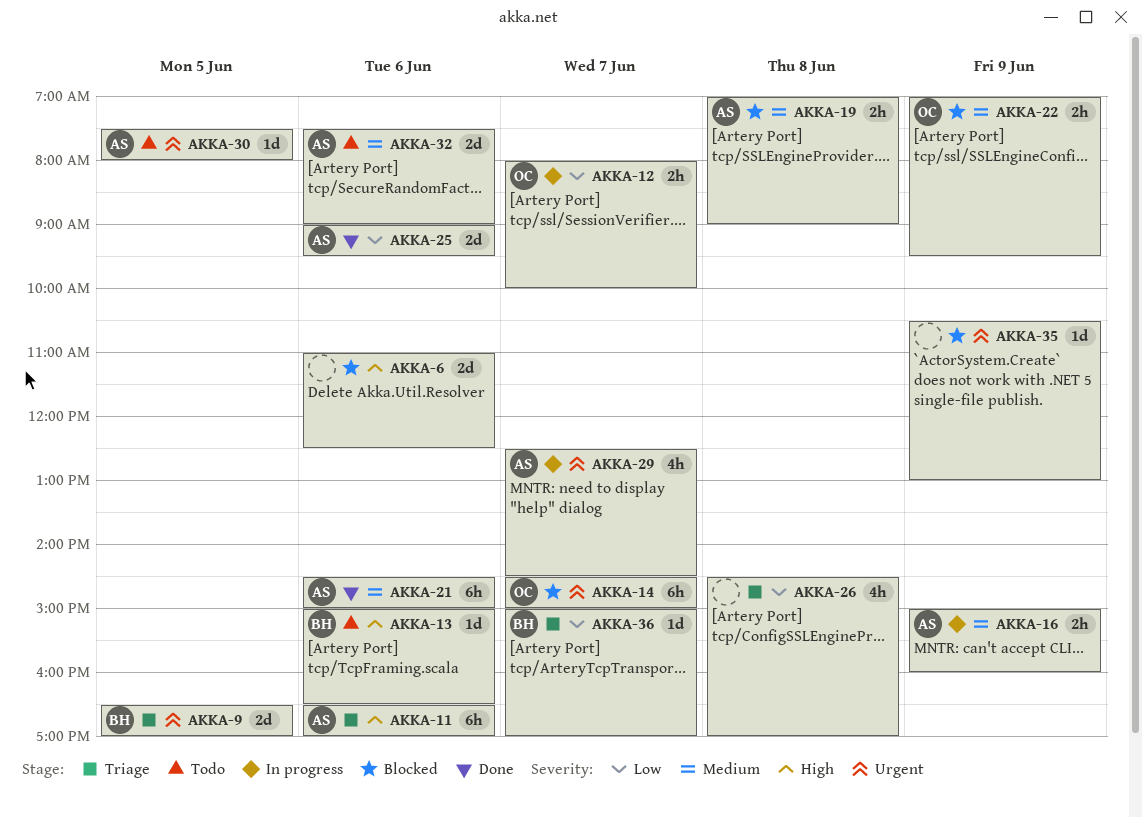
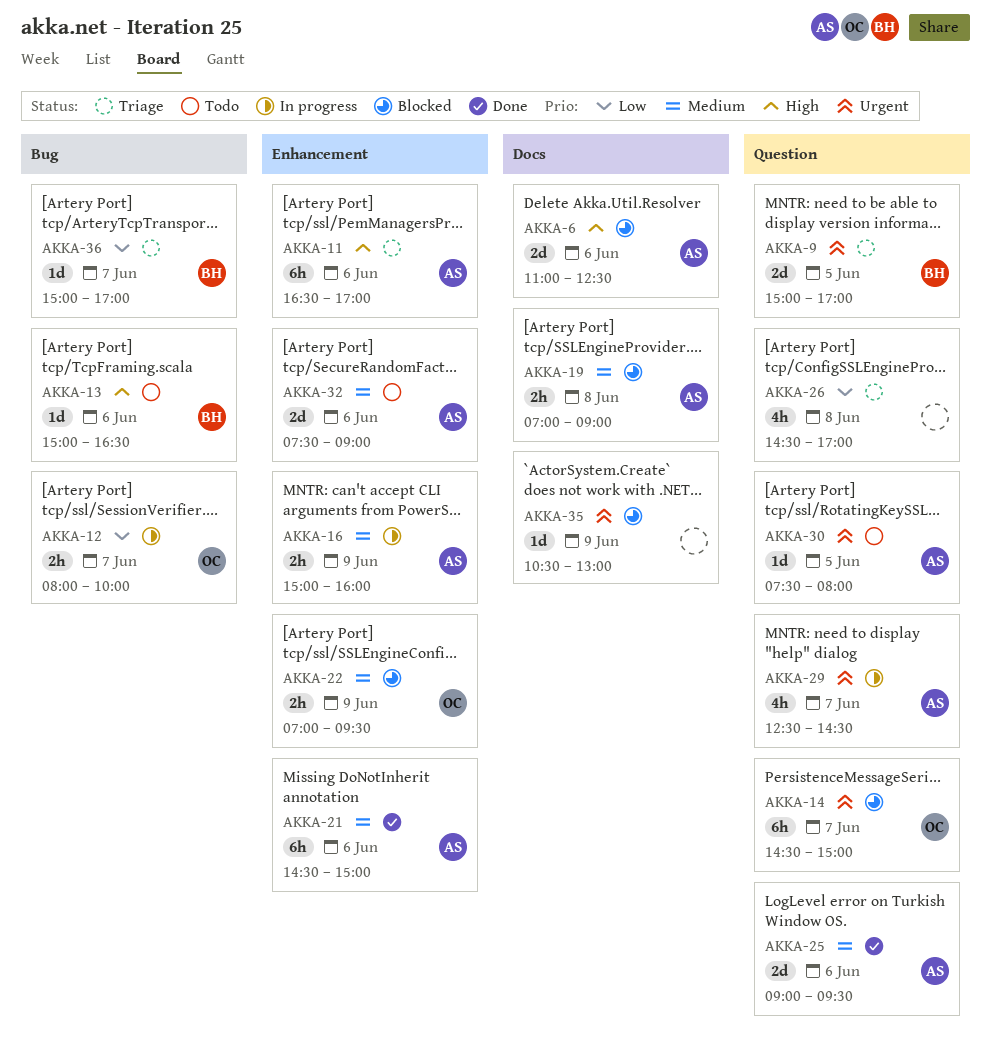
AKKA-6, owner: none -> AS
AKKA-9, begins: 16:30 -> 15:00
AKKA-25, priority: Low -> Medium

